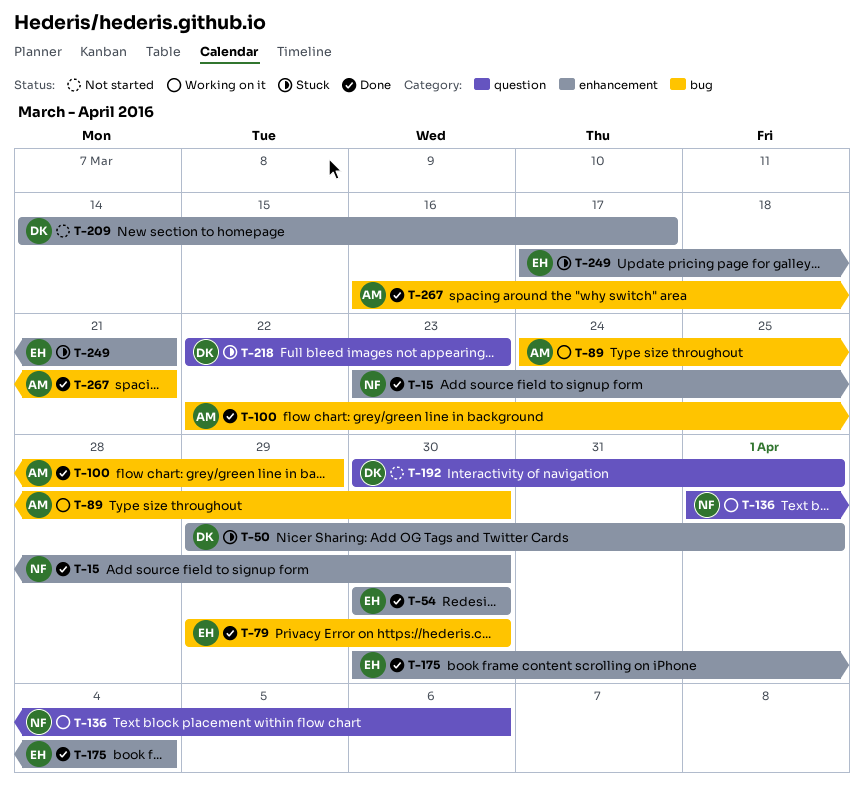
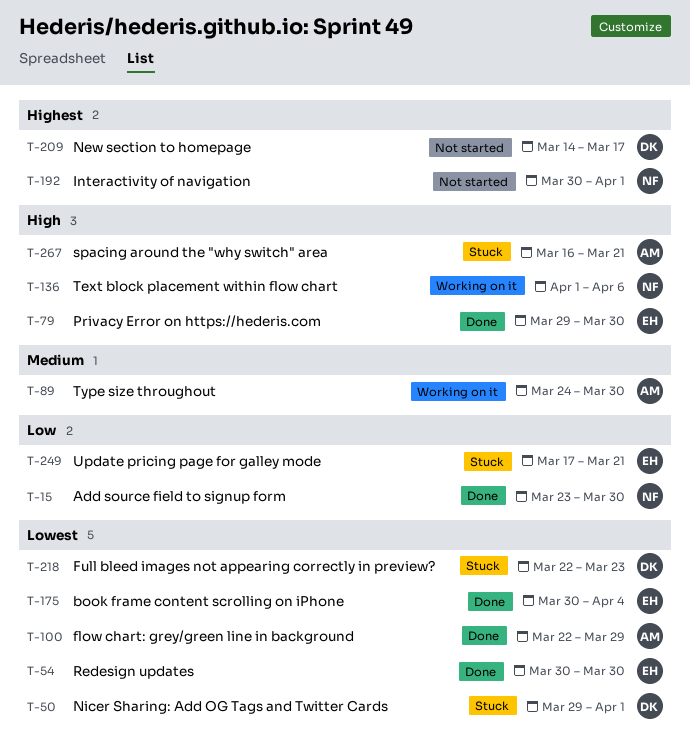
T-192, owner: DK -> NF
T-267, status: Done -> Stuck

